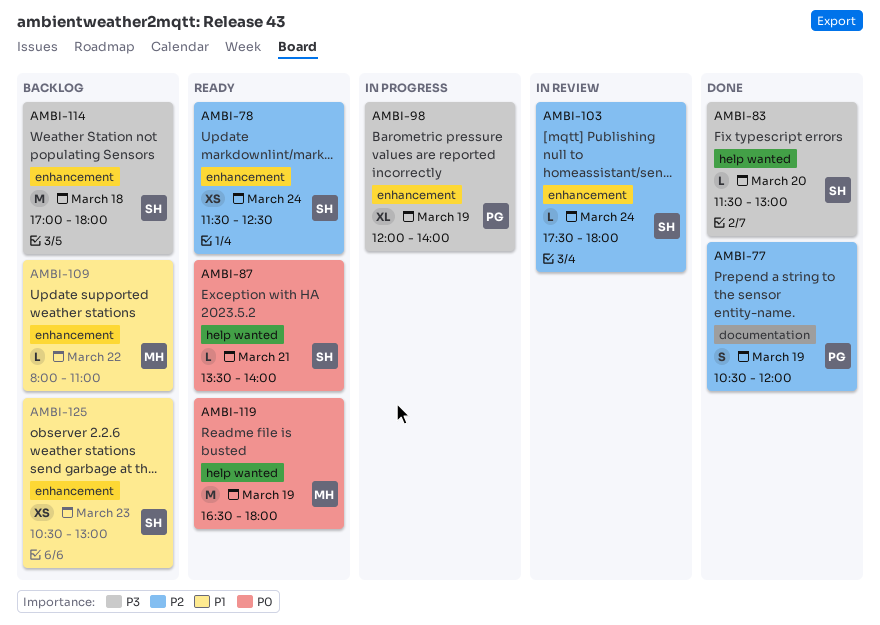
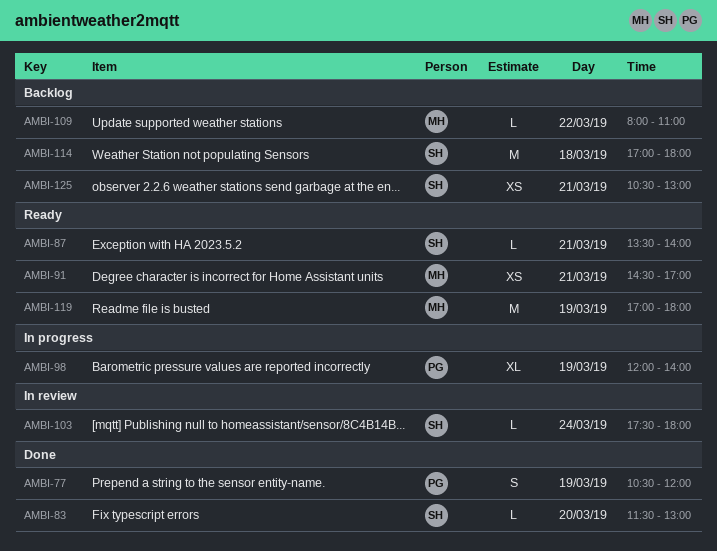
AMBI-78: present -> none
AMBI-91: none -> present
AMBI-119, begins: 16:30 -> 17:00
AMBI-125, day: Mar 23 -> Mar 21

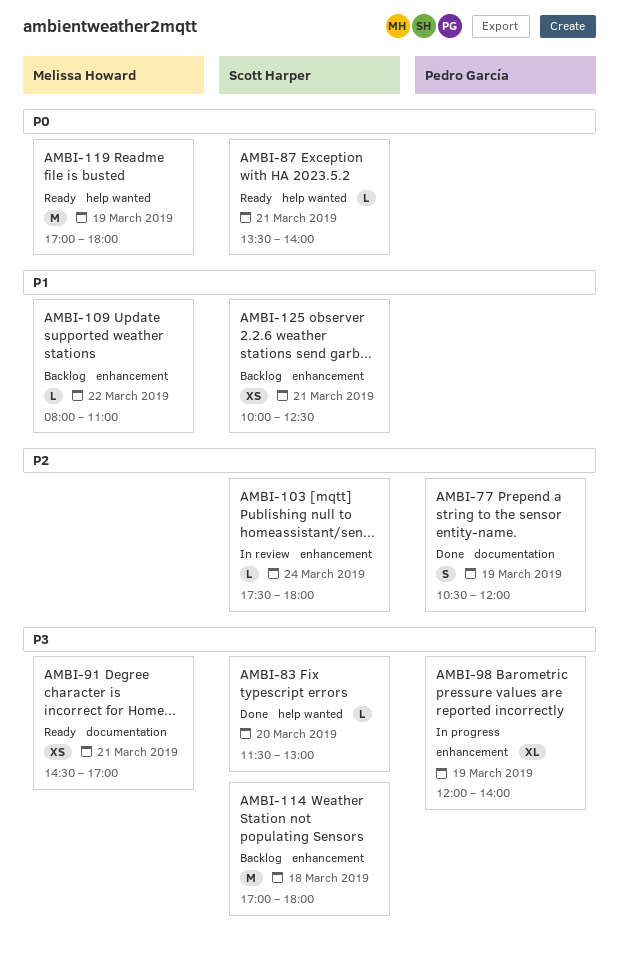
AMBI-125, begins: 10:30 -> 10:00
AMBI-125, ends: 13:00 -> 12:30

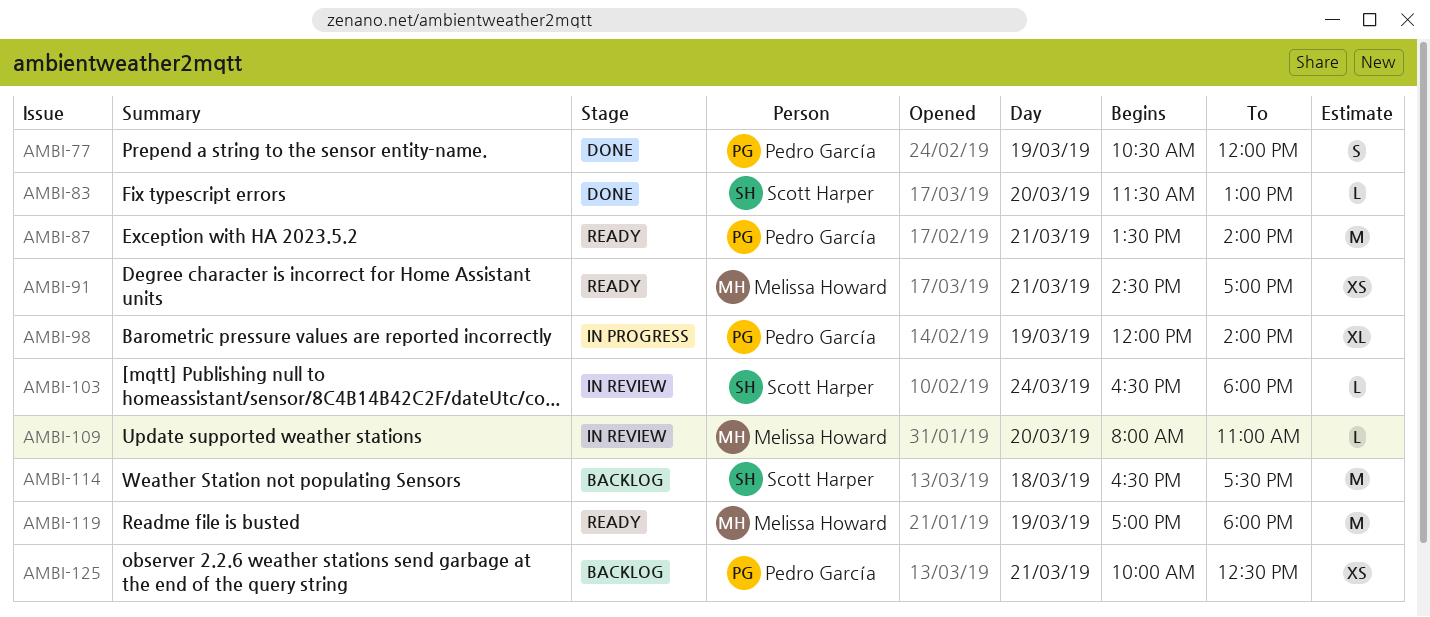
AMBI-87, owner: Scott Harper -> Pedro García
AMBI-87, estimate: L -> M
AMBI-103, begins: 17:30 -> 16:30
AMBI-109, status: Backlog -> In review
AMBI-109, day: Mar 22 -> Mar 20
AMBI-114, begins: 17:00 -> 16:30
AMBI-114, ends: 18:00 -> 17:30
AMBI-125, owner: Scott Harper -> Pedro García

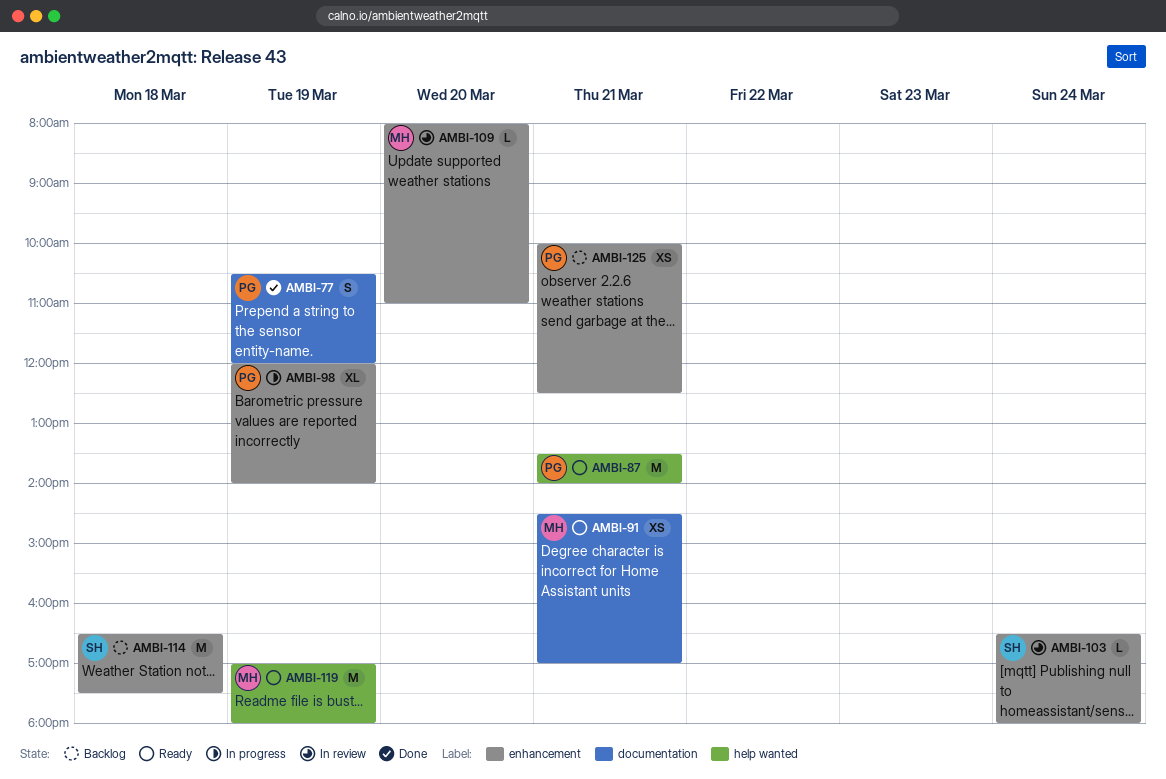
AMBI-83: present -> none

